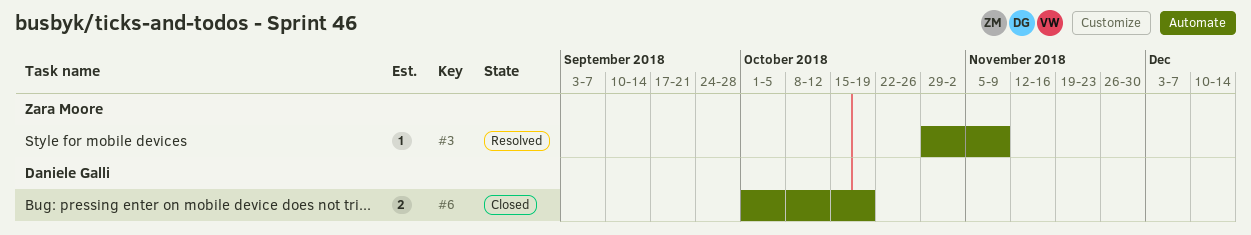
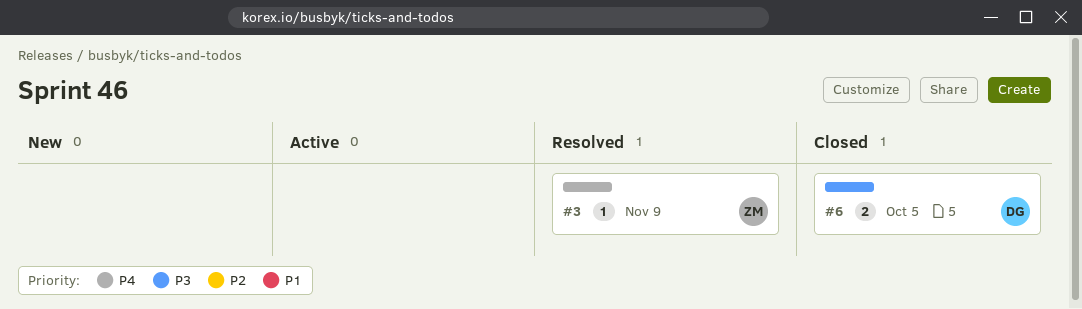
#6, due: Oct 19 -> Oct 5

